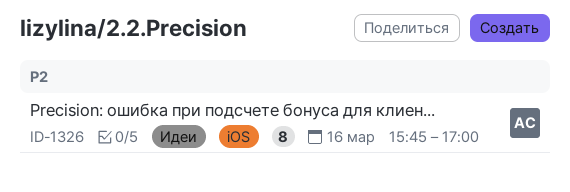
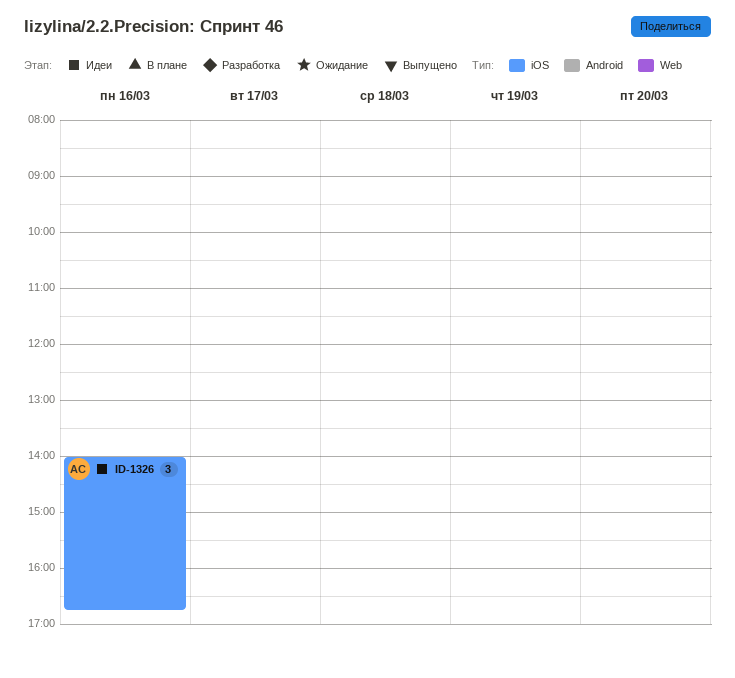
ID-1326, estimate: 8 -> 3
ID-1326, begins: 15:45 -> 14:00
ID-1326, ends: 17:00 -> 16:45

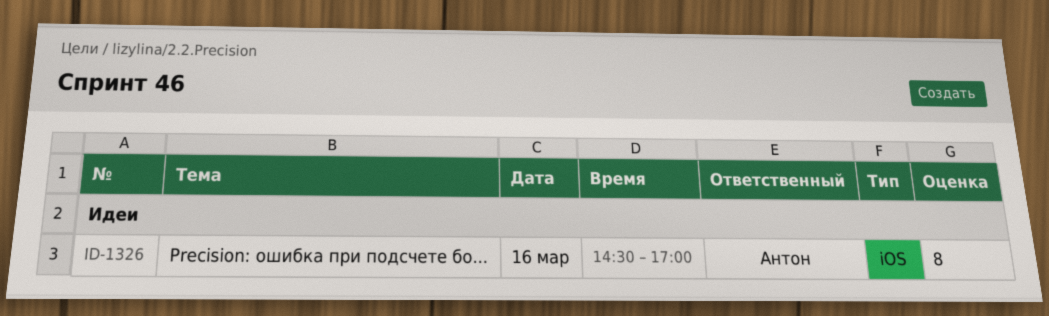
ID-1326, estimate: 3 -> 8
ID-1326, begins: 14:00 -> 14:30
ID-1326, ends: 16:45 -> 17:00

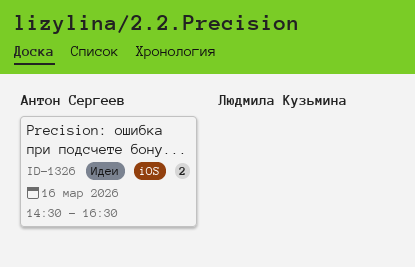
ID-1326, estimate: 8 -> 2
ID-1326, ends: 17:00 -> 16:30

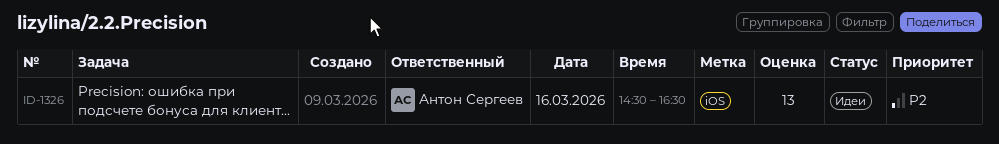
ID-1326, estimate: 2 -> 13

